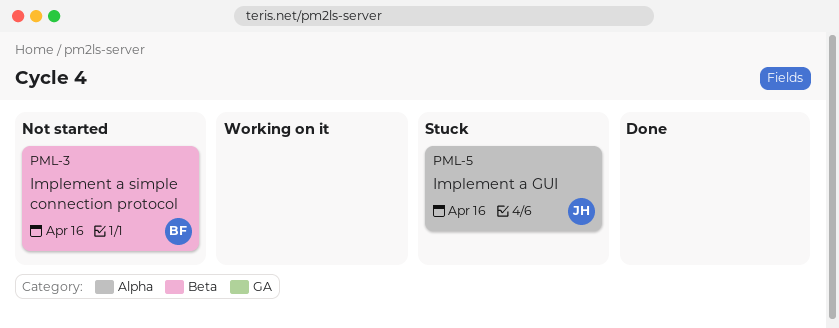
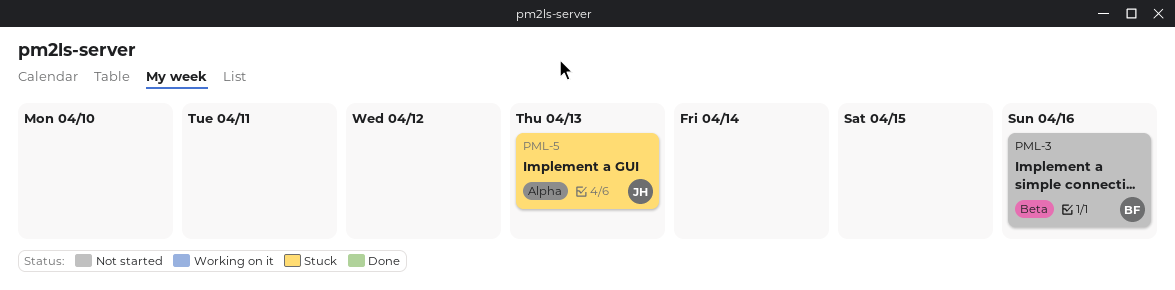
PML-5, due: Apr 16 -> Apr 13

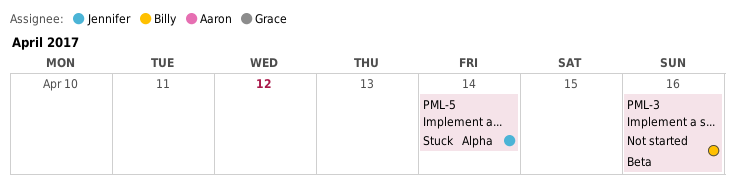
PML-5, due: Apr 13 -> Apr 14

